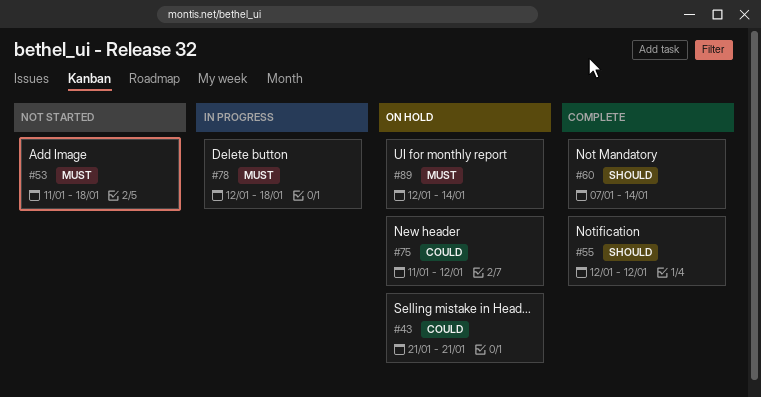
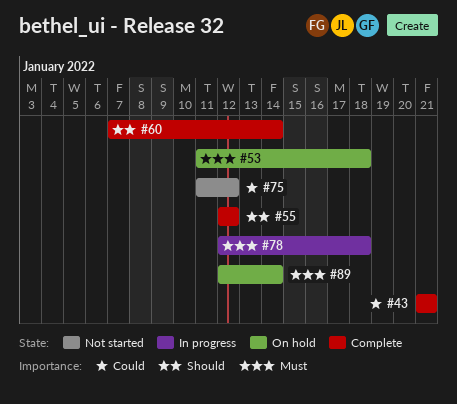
#43, status: On hold -> Complete
#53, status: Not started -> On hold
#75, status: On hold -> Not started

